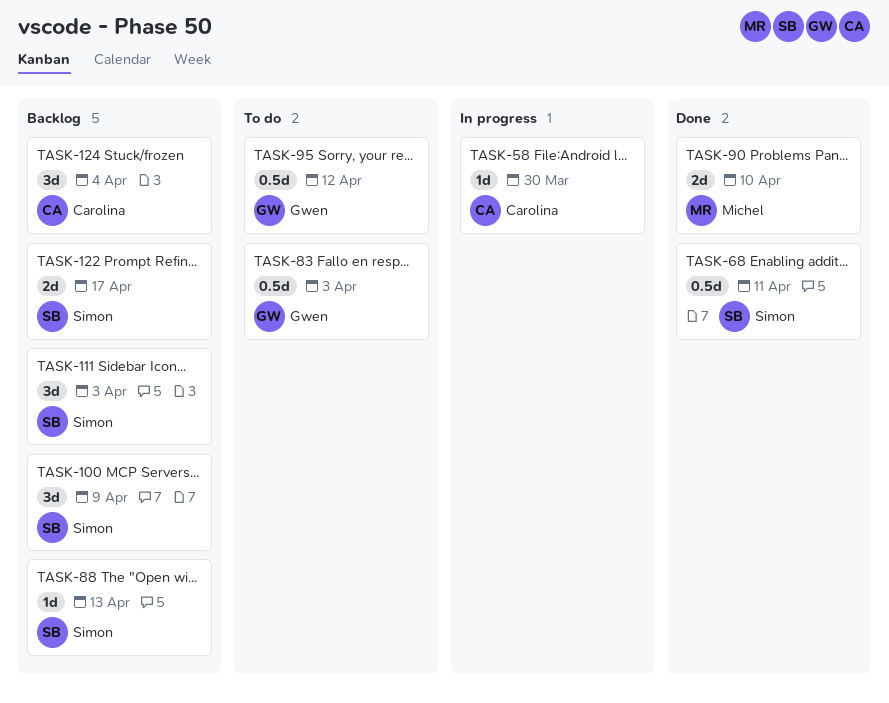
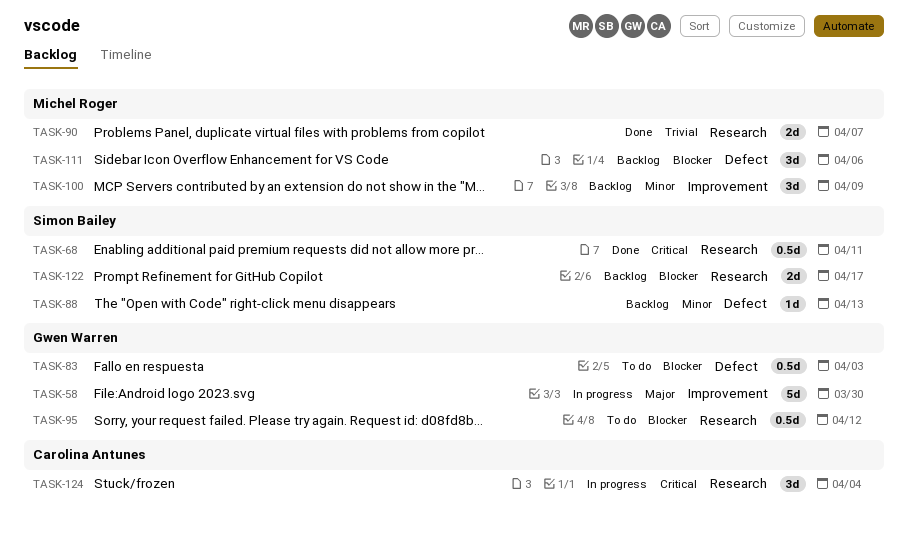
TASK-58, owner: Carolina Antunes -> Gwen Warren
TASK-58, estimate: 1d -> 5d
TASK-90, due: Apr 10 -> Apr 7
TASK-100, owner: Simon Bailey -> Michel Roger
TASK-111, owner: Simon Bailey -> Michel Roger
TASK-111, due: Apr 3 -> Apr 6
TASK-124, status: Backlog -> In progress

